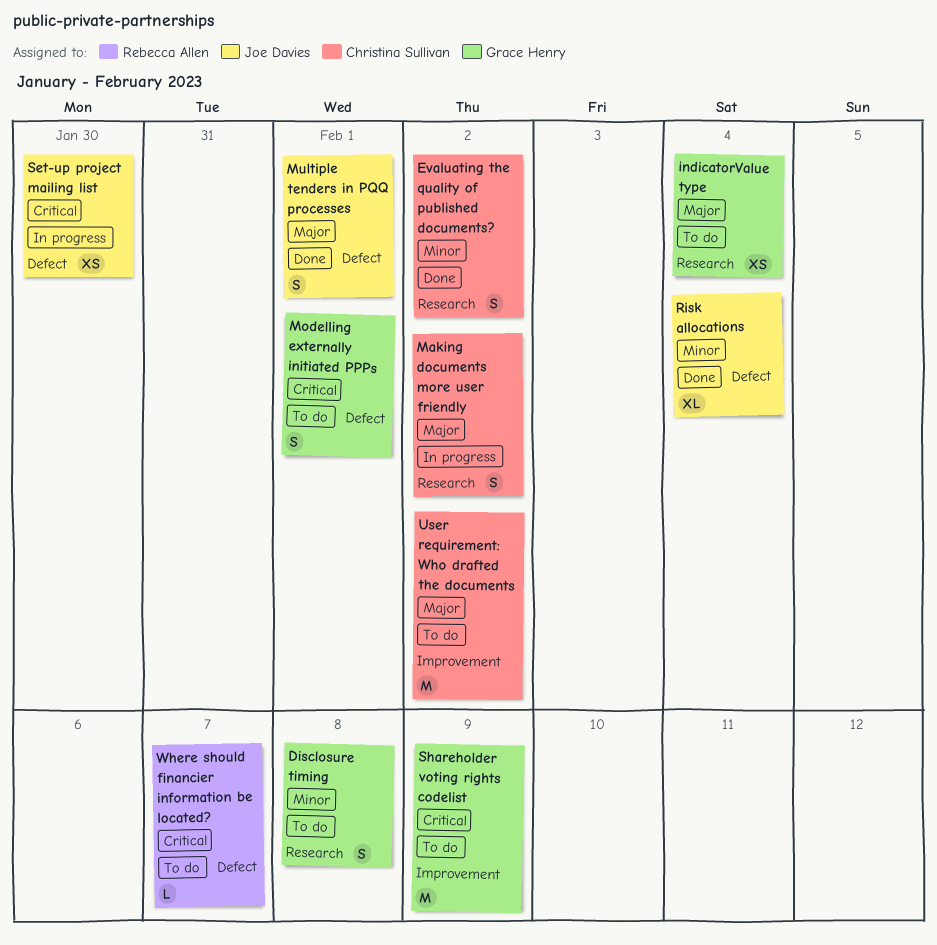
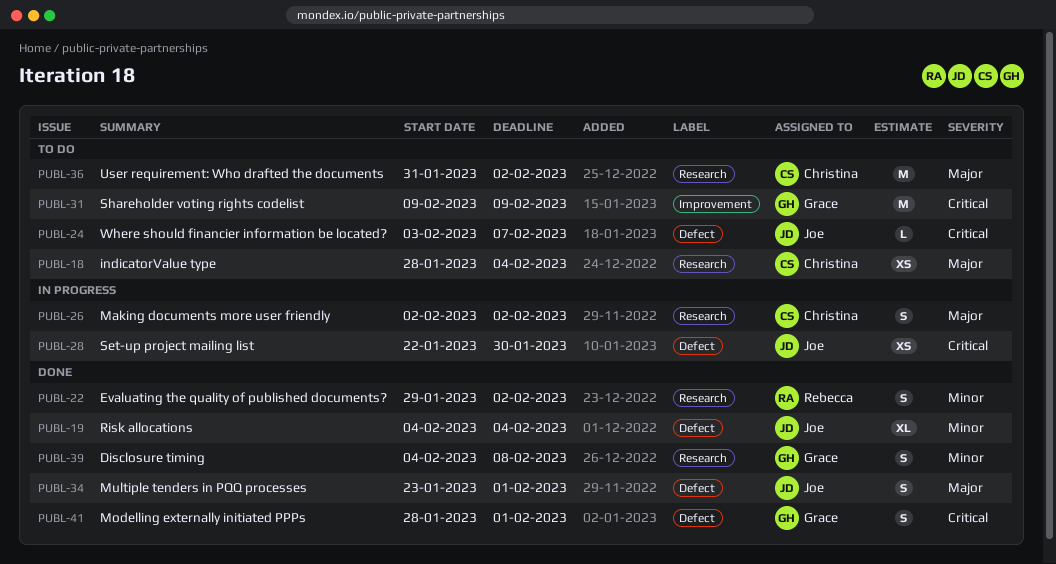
Disclosure timing, status: To do -> Done
Evaluating the quality of published documents?, owner: Christina Sullivan -> Rebecca Allen
indicatorValue type, owner: Grace Henry -> Christina Sullivan
Modelling externally initiated PPPs, status: To do -> Done
User requirement: Who drafted the documents, label: Improvement -> Research
Where should financier information be located?, owner: Rebecca Allen -> Joe Davies

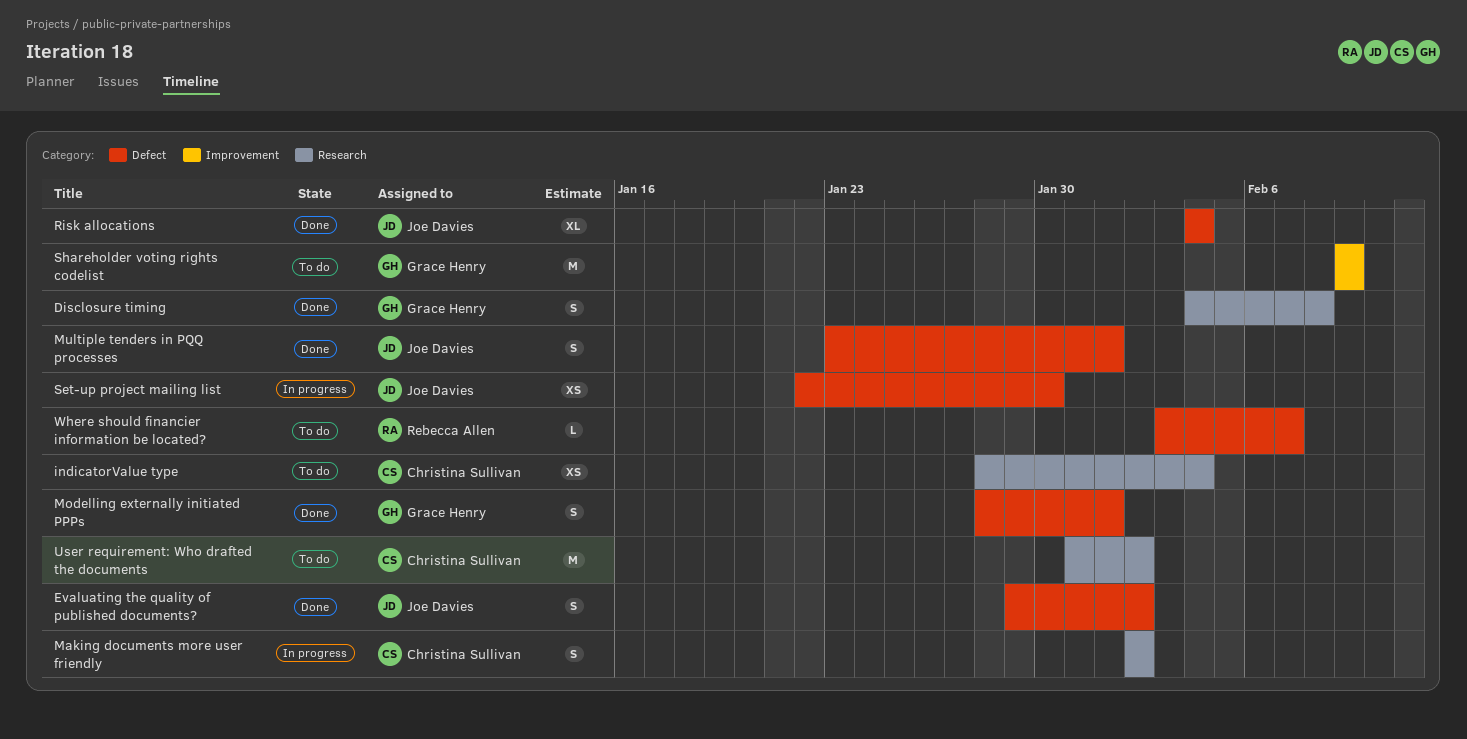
Evaluating the quality of published documents?, owner: Rebecca Allen -> Joe Davies
Evaluating the quality of published documents?, label: Research -> Defect
Where should financier information be located?, owner: Joe Davies -> Rebecca Allen

